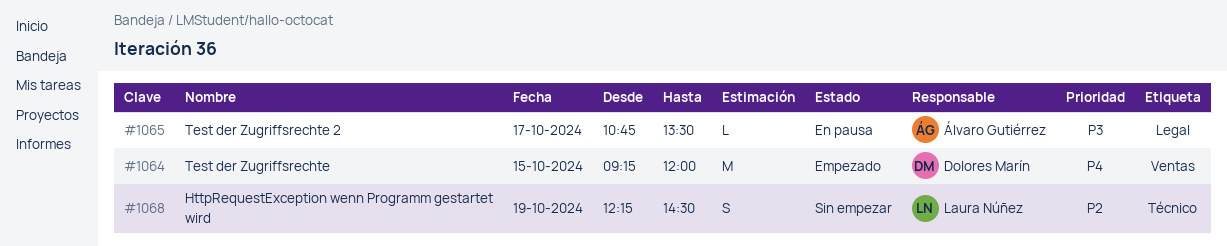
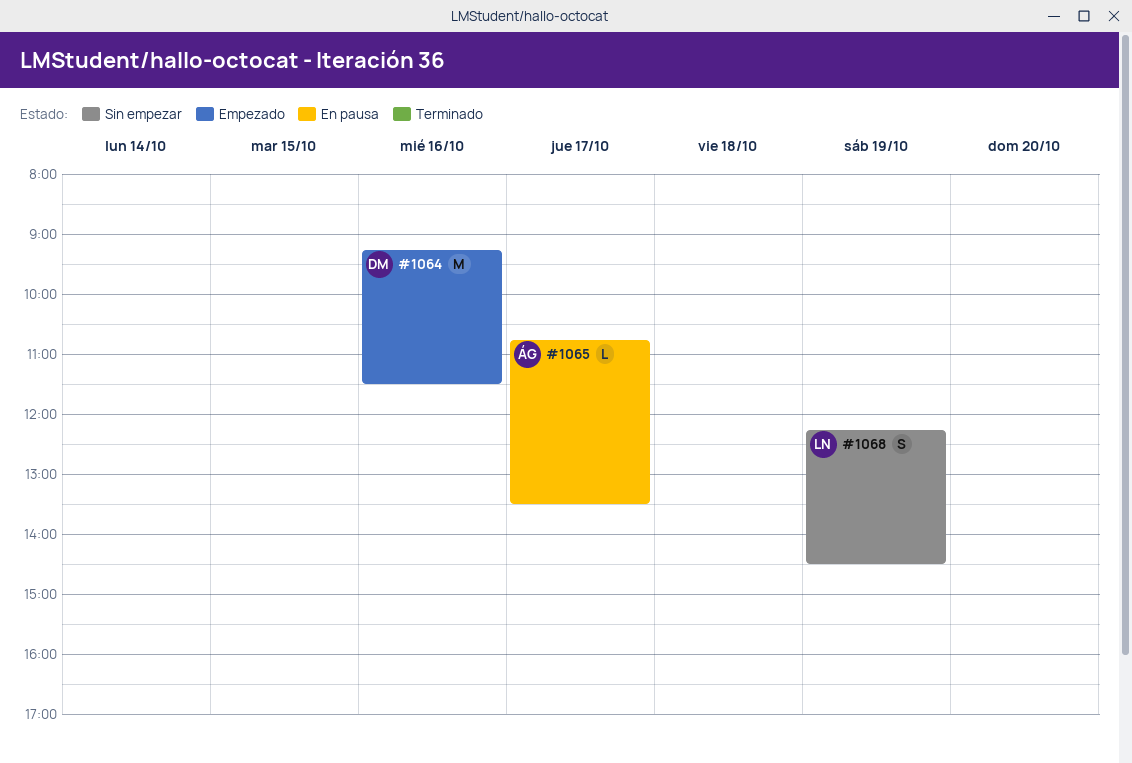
#1064, day: Oct 15 -> Oct 16
#1064, ends: 12:00 -> 11:30

